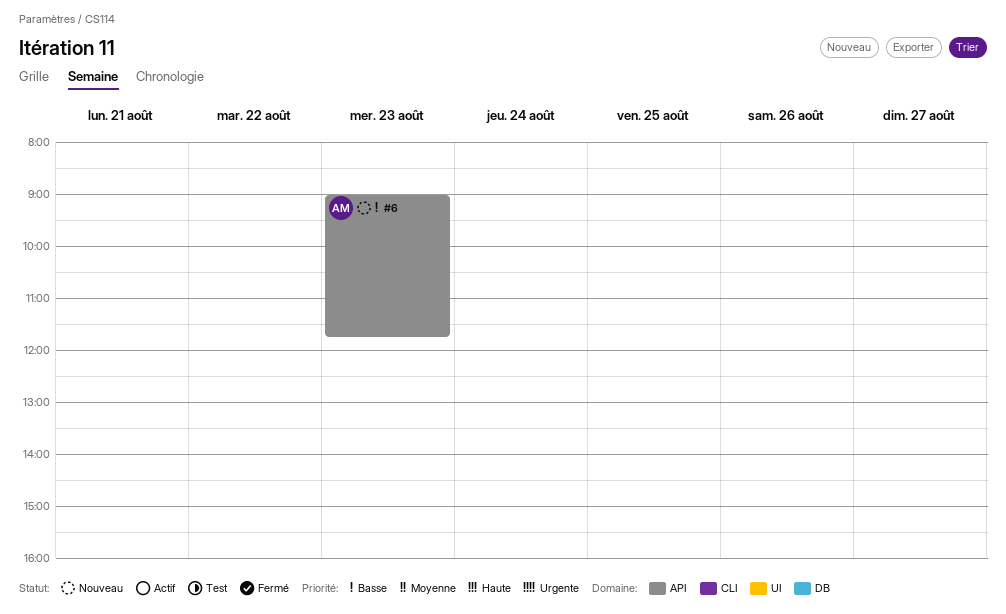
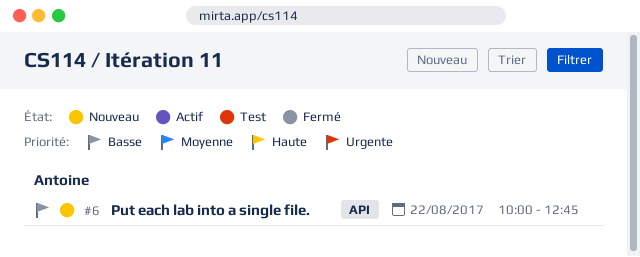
#6, day: Aug 23 -> Aug 22
#6, begins: 09:00 -> 10:00
#6, ends: 11:45 -> 12:45

